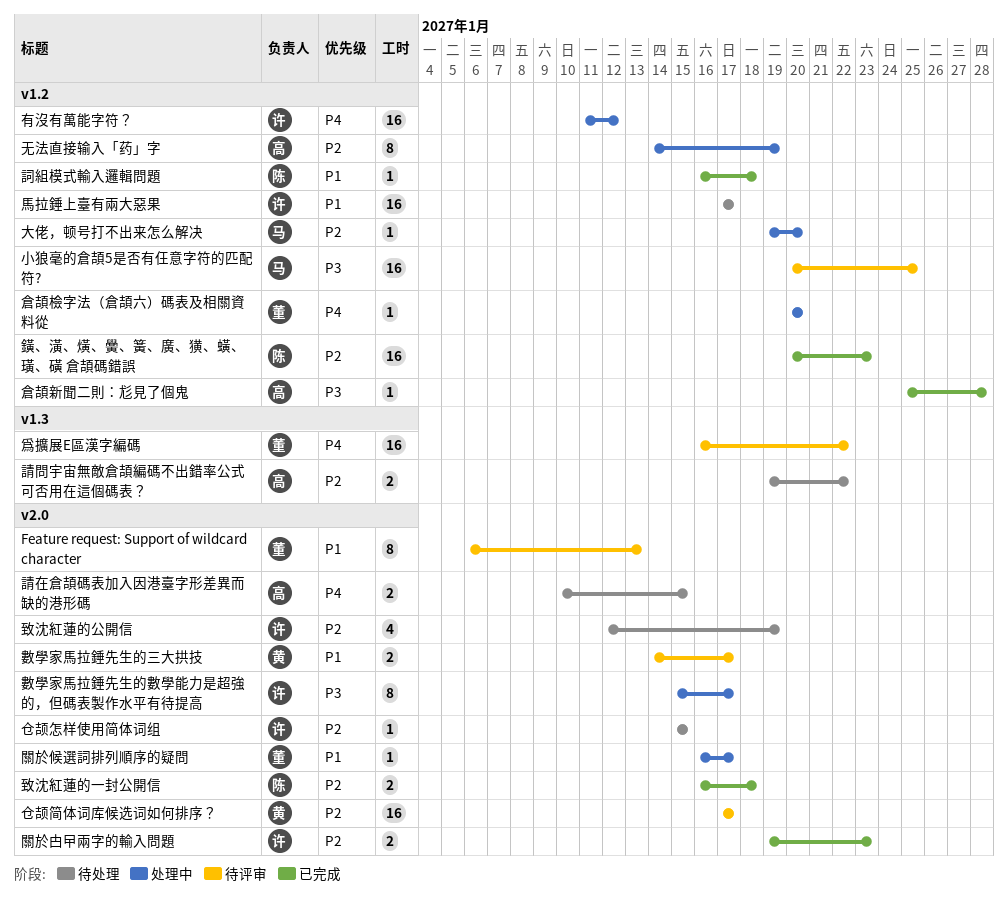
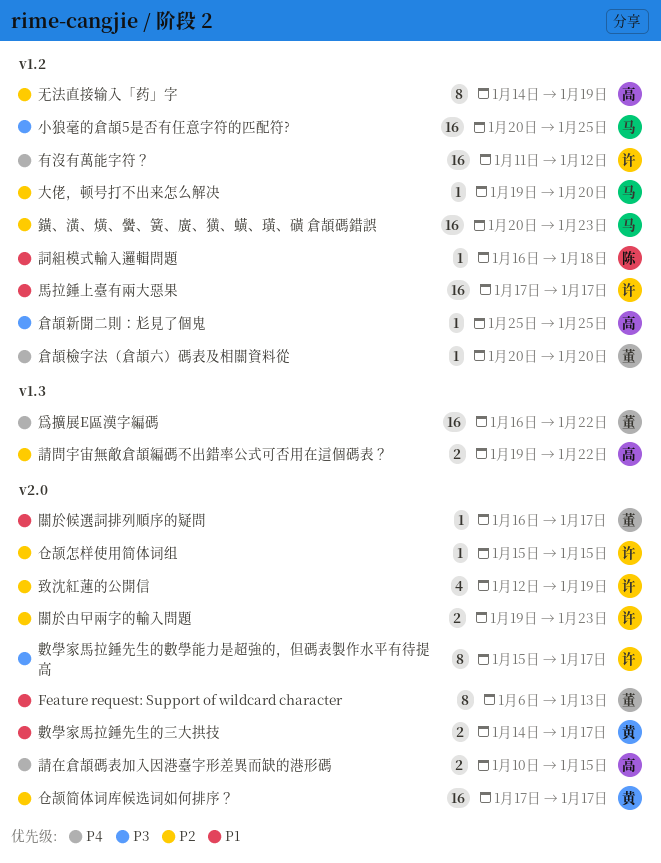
倉頡新聞二則：尨見了個鬼, due: Jan 28 -> Jan 25
致沈紅蓮的一封公開信: present -> none
鐄、潢、熿、黌、簧、廣、獚、蟥、璜、磺 倉頡碼錯誤, owner: 陈 -> 马

